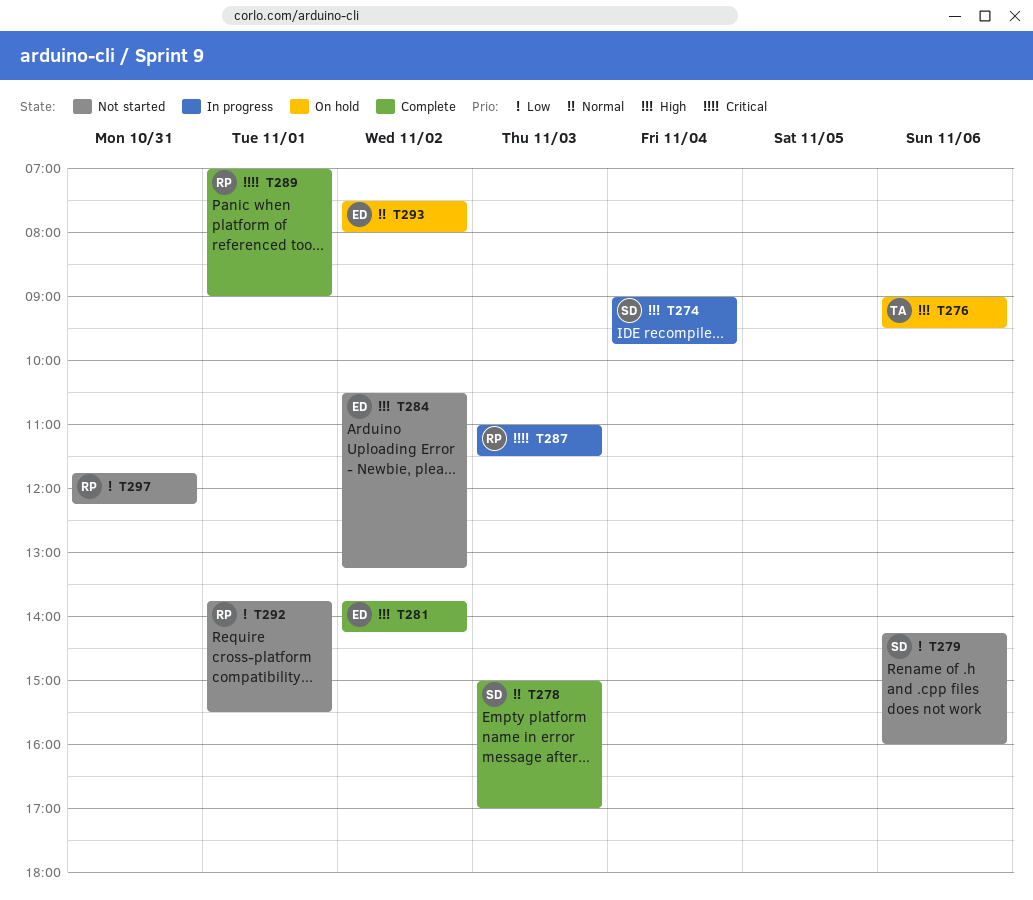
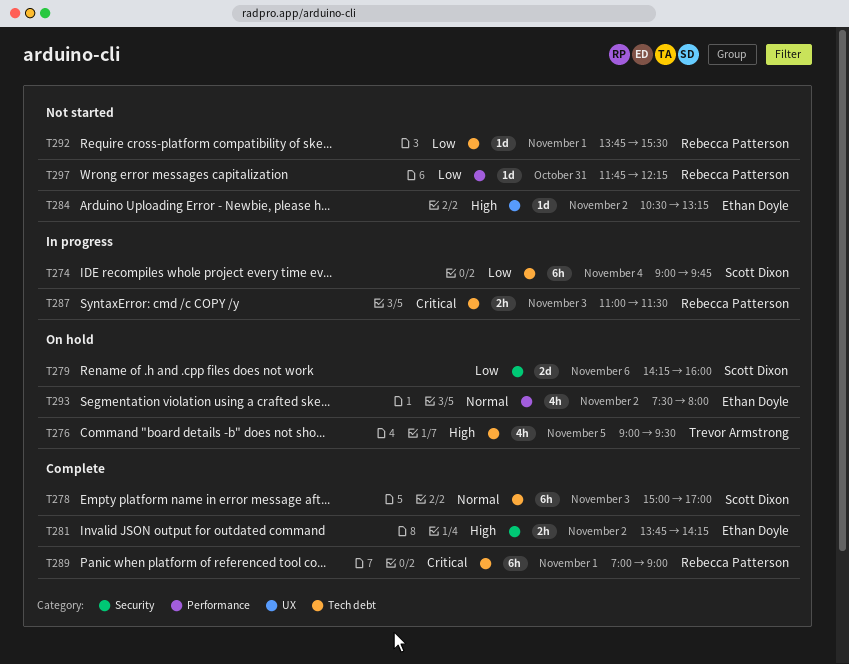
T274, priority: High -> Low
T276, day: Nov 6 -> Nov 5
T279, status: Not started -> On hold

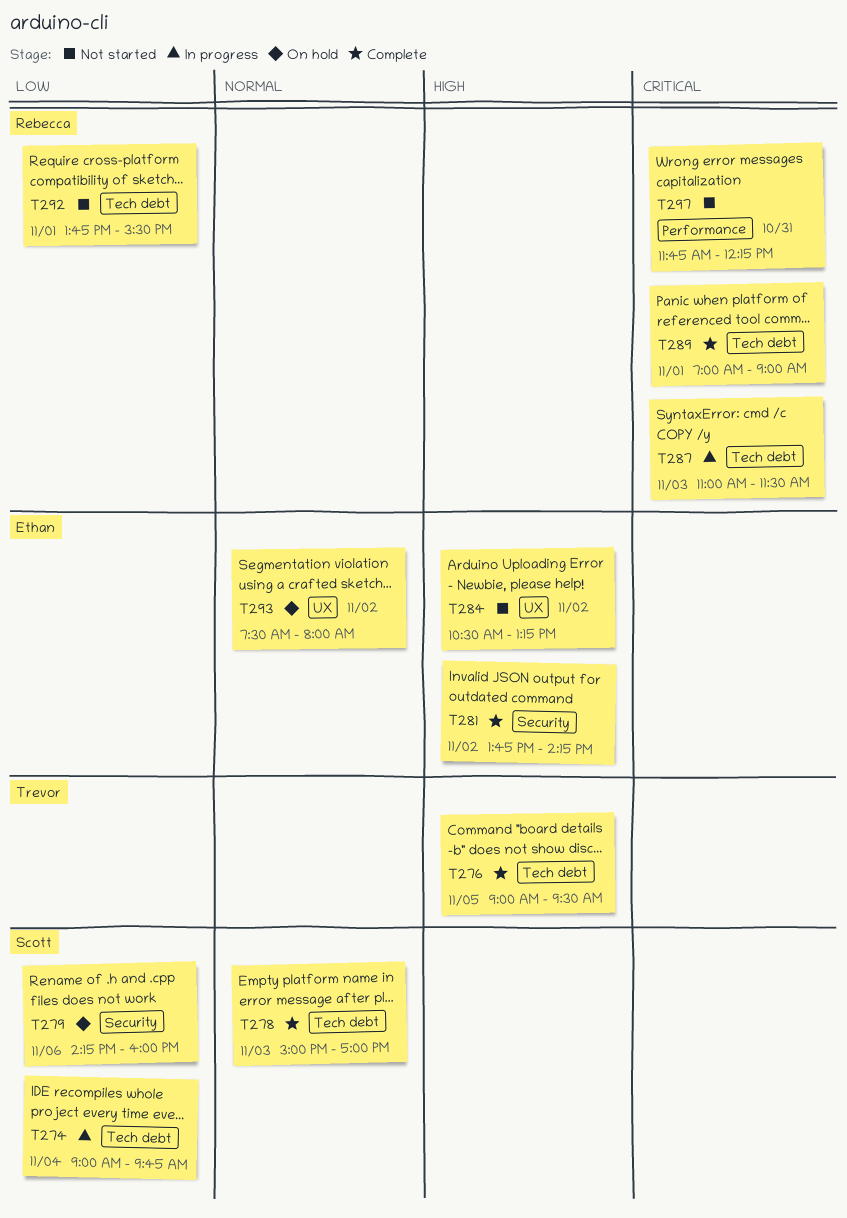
T276, status: On hold -> Complete
T293, label: Performance -> UX
T297, priority: Low -> Critical

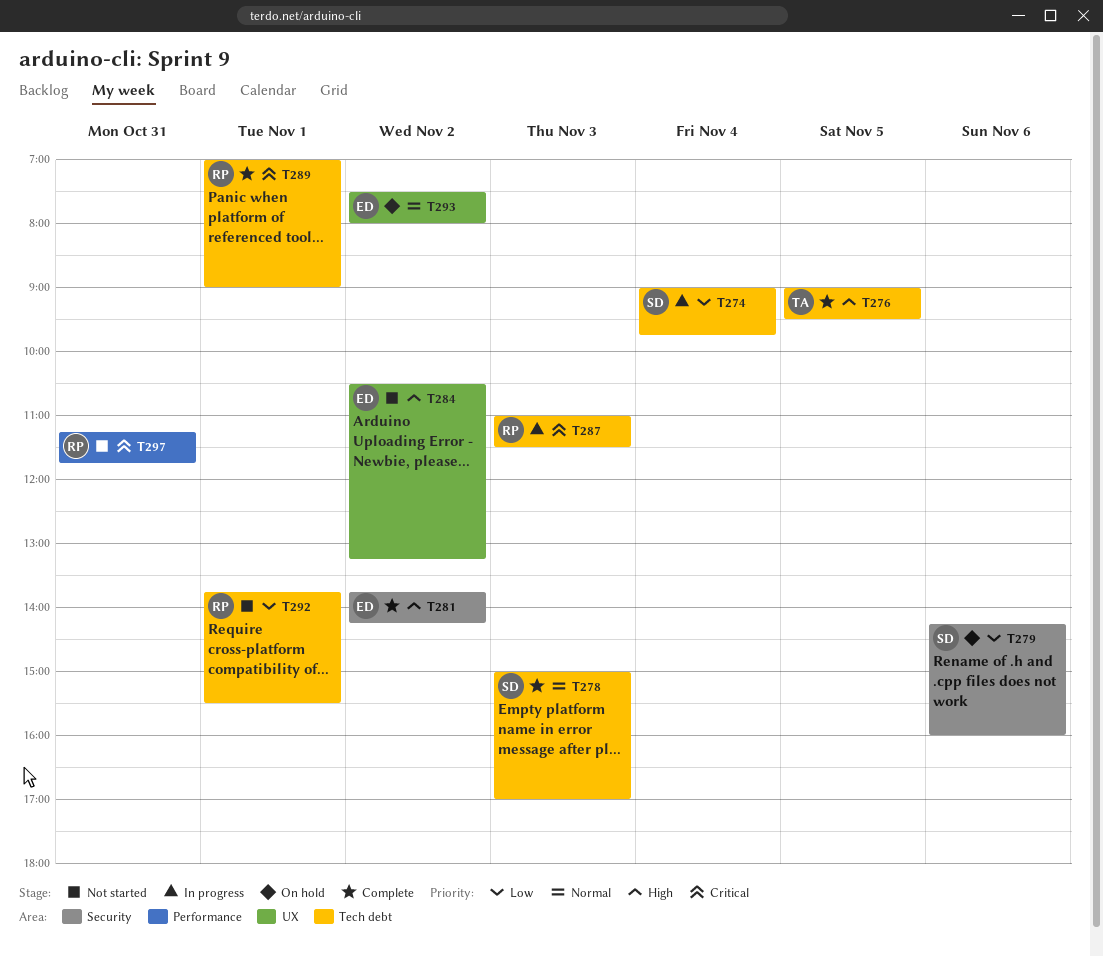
T297, begins: 11:45 -> 11:15
T297, ends: 12:15 -> 11:45

